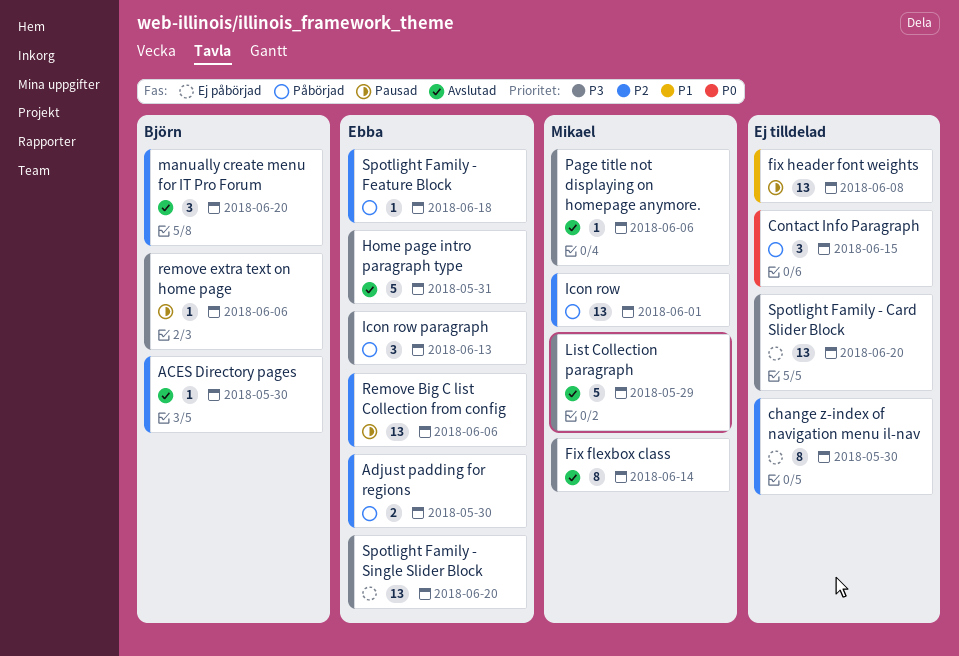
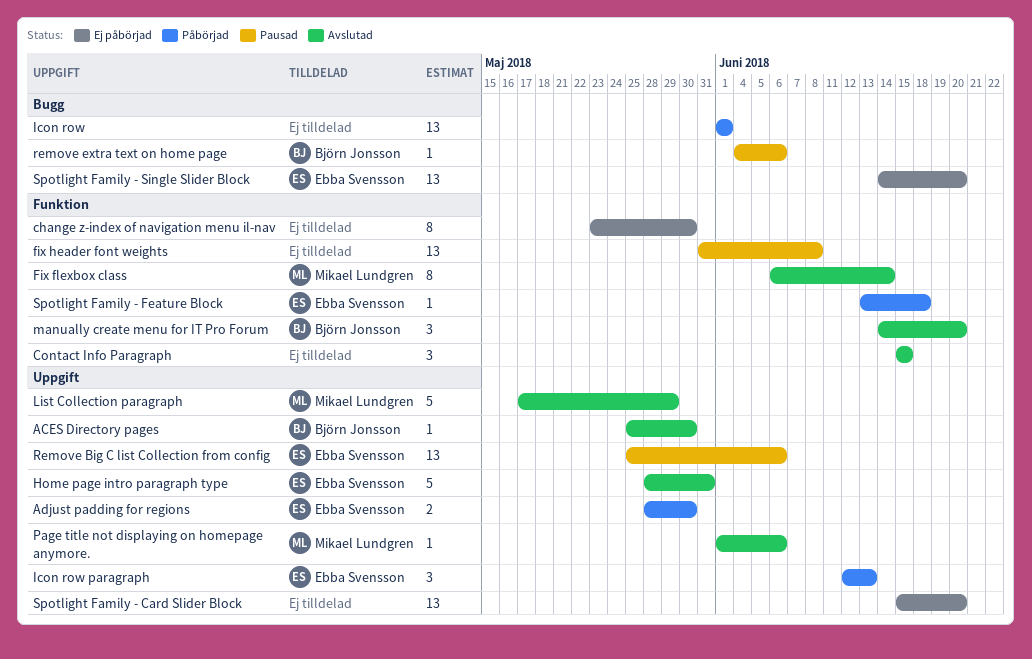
Contact Info Paragraph, status: Påbörjad -> Avslutad
Icon row, owner: Mikael Lundgren -> none

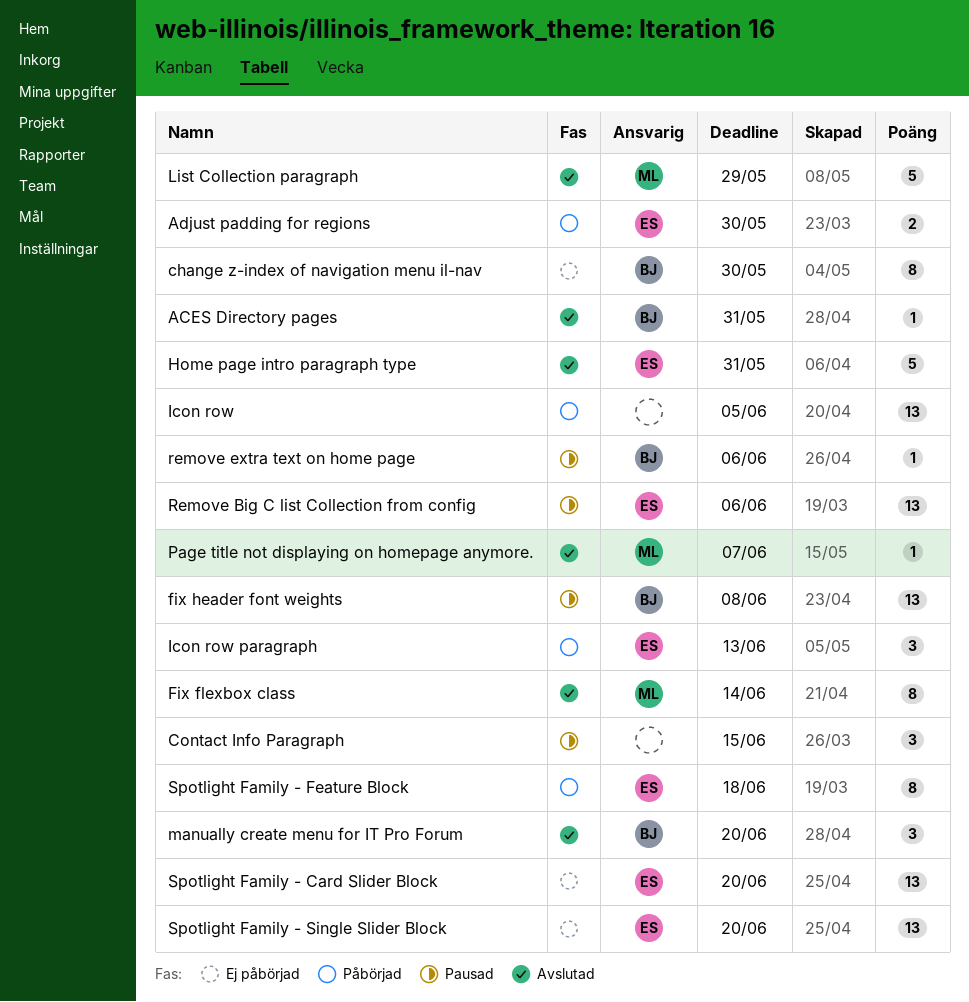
ACES Directory pages, due: May 30 -> May 31
change z-index of navigation menu il-nav, owner: none -> Björn Jonsson
Contact Info Paragraph, status: Avslutad -> Pausad
fix header font weights, owner: none -> Björn Jonsson
Icon row, due: Jun 1 -> Jun 5
Page title not displaying on homepage anymore., due: Jun 6 -> Jun 7
Spotlight Family - Card Slider Block, owner: none -> Ebba Svensson
Spotlight Family - Feature Block, estimate: 1 -> 8

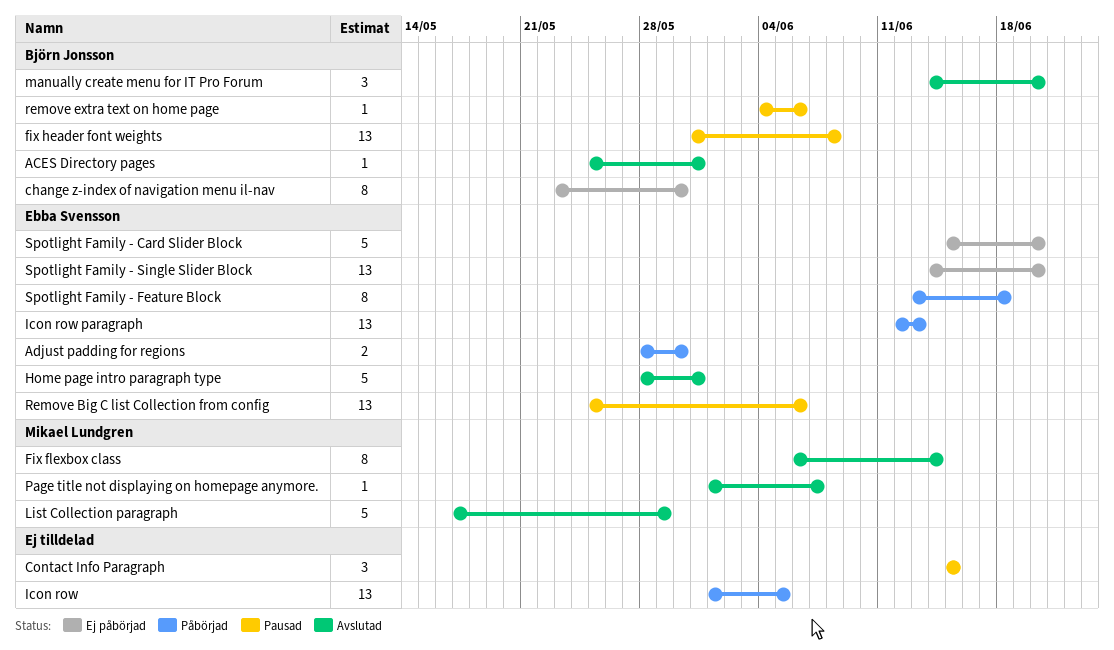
Icon row paragraph, estimate: 3 -> 13
Spotlight Family - Card Slider Block, estimate: 13 -> 5

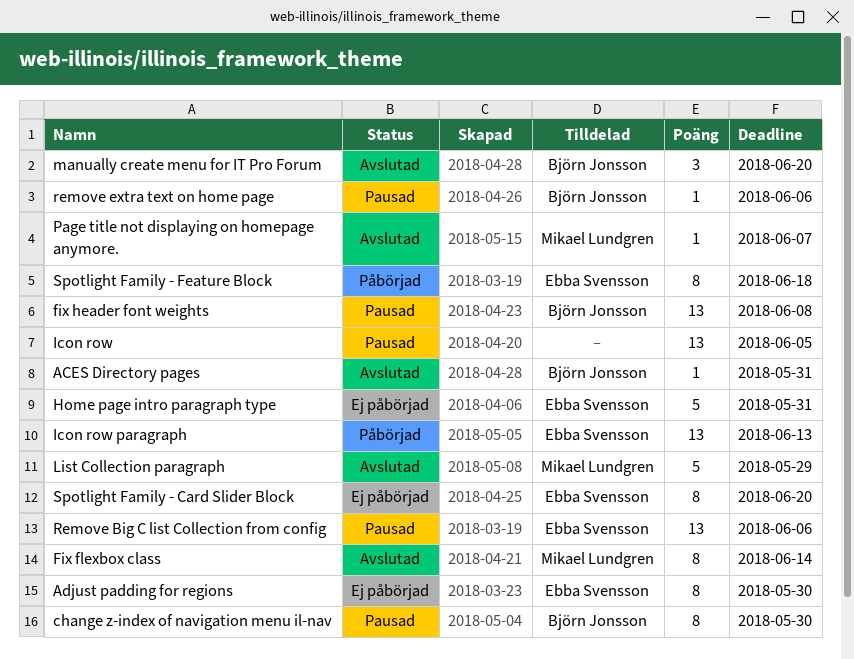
Adjust padding for regions, status: Påbörjad -> Ej påbörjad
Adjust padding for regions, estimate: 2 -> 8
change z-index of navigation menu il-nav, status: Ej påbörjad -> Pausad
Contact Info Paragraph: present -> none
Home page intro paragraph type, status: Avslutad -> Ej påbörjad
Icon row, status: Påbörjad -> Pausad
Spotlight Family - Card Slider Block, estimate: 5 -> 8
Spotlight Family - Single Slider Block: present -> none

